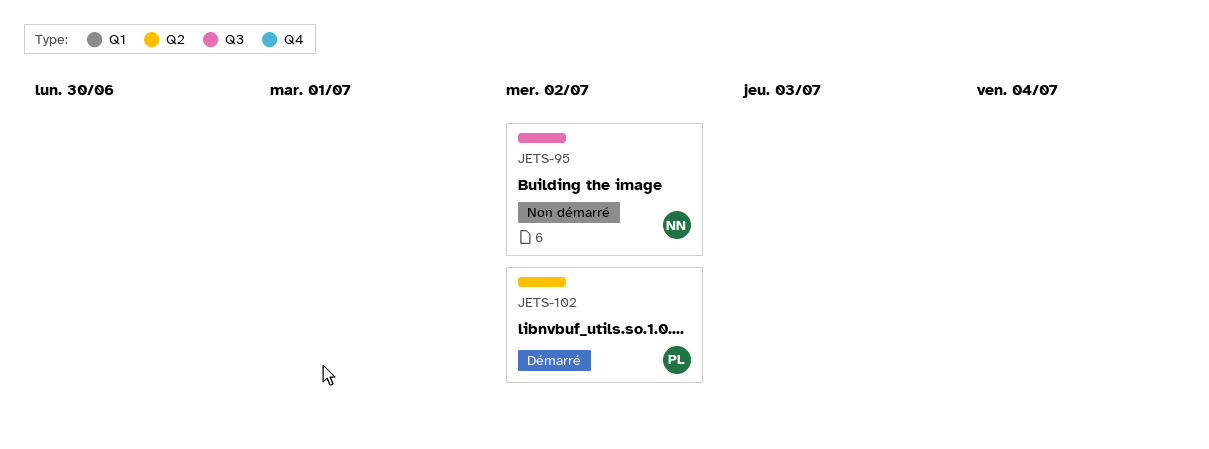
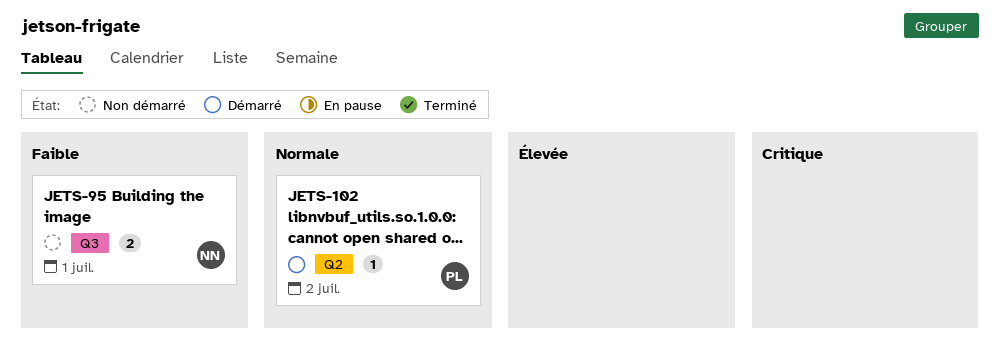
JETS-95, due: Jul 2 -> Jul 1

